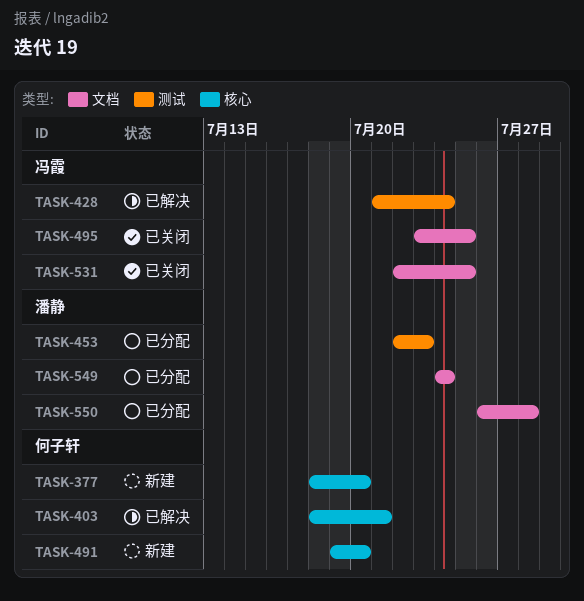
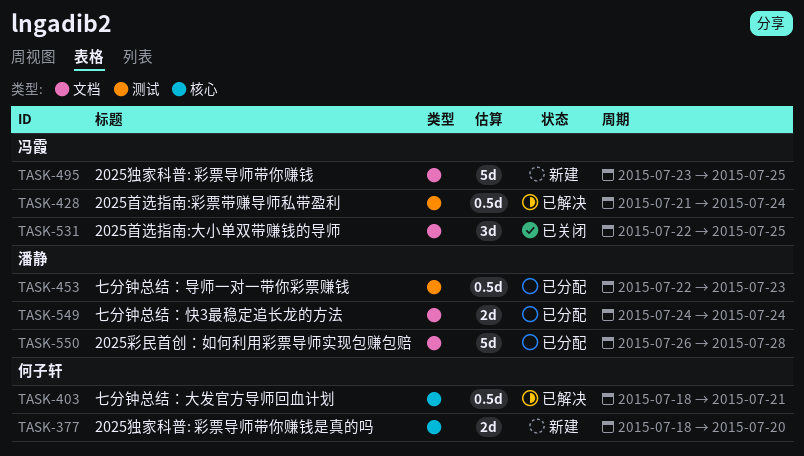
TASK-491: present -> none
TASK-495, status: 已关闭 -> 新建

